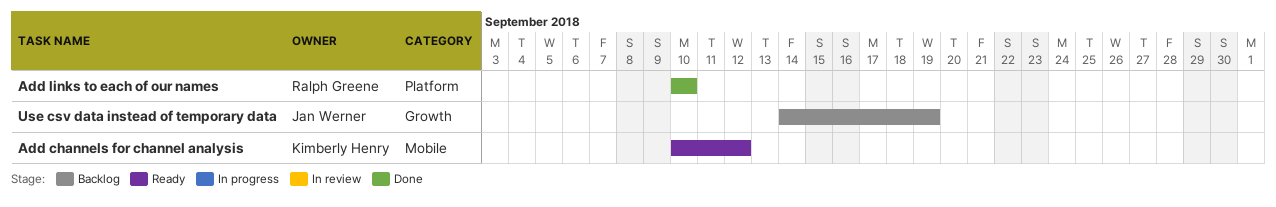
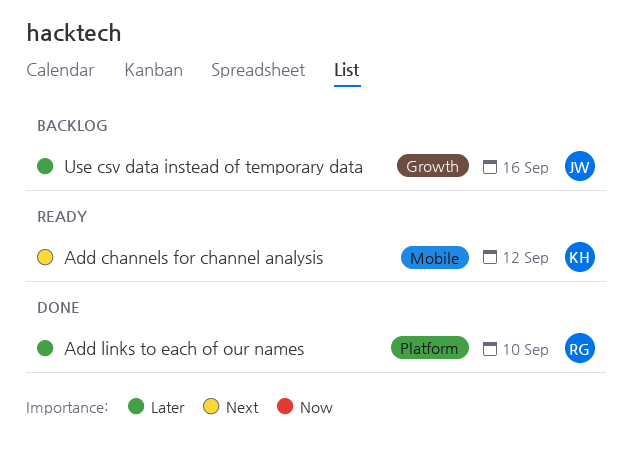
Use csv data instead of temporary data, due: Sep 19 -> Sep 16

